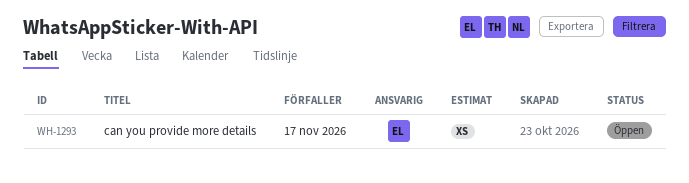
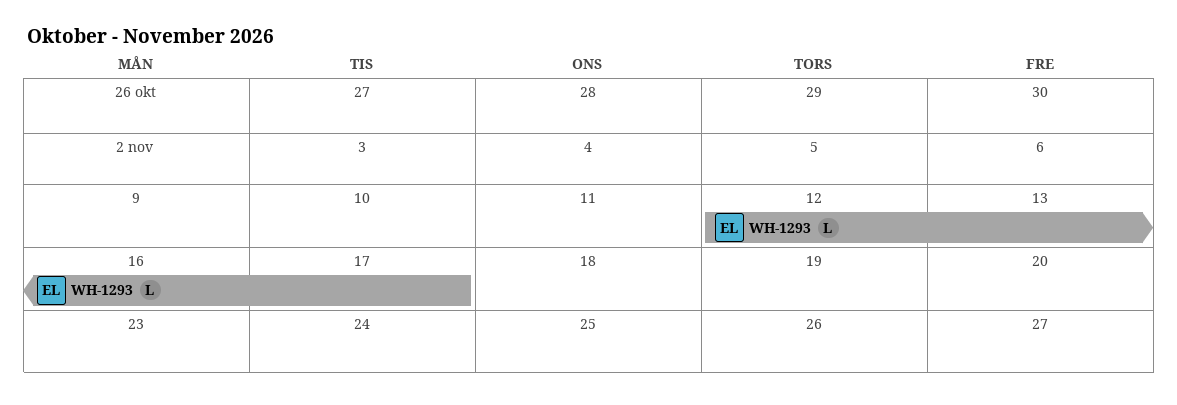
WH-1293, estimate: XS -> L

